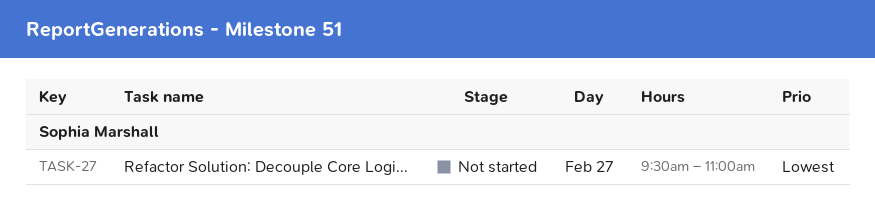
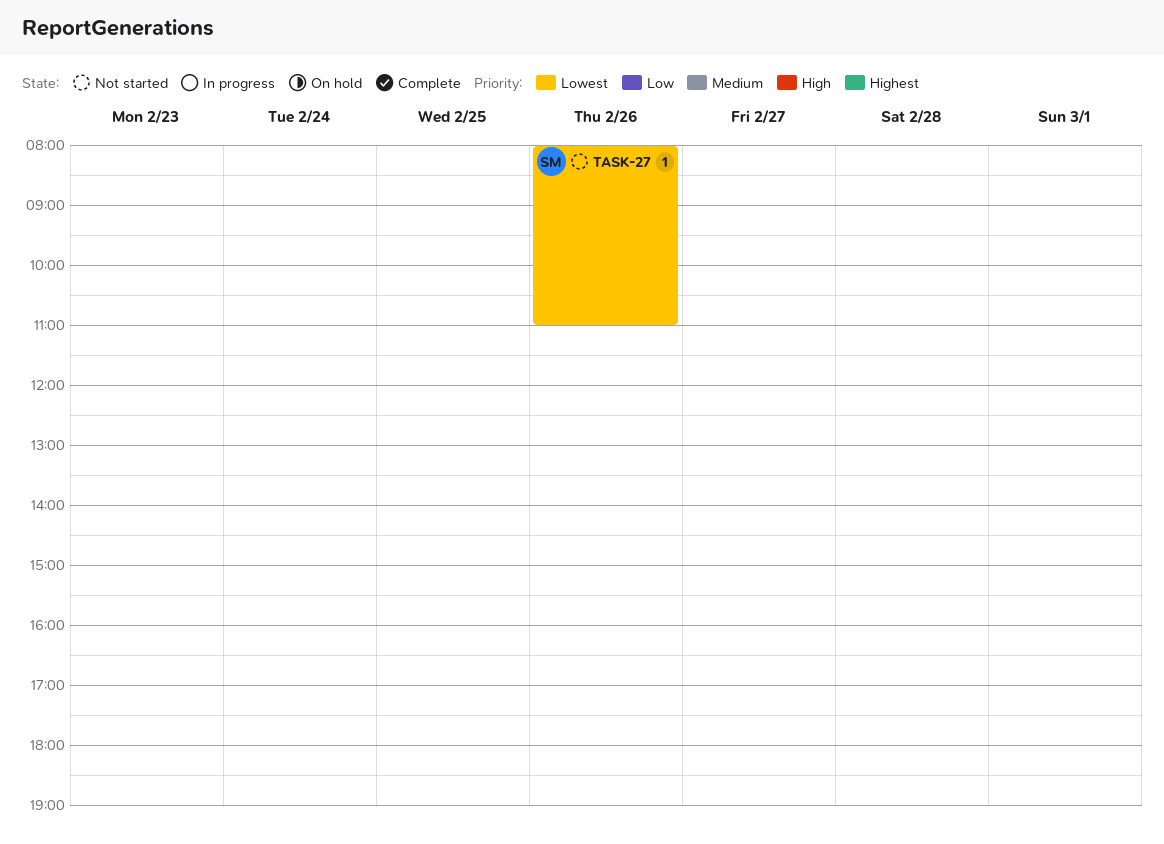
TASK-27, day: Feb 27 -> Feb 26
TASK-27, begins: 09:30 -> 08:00

